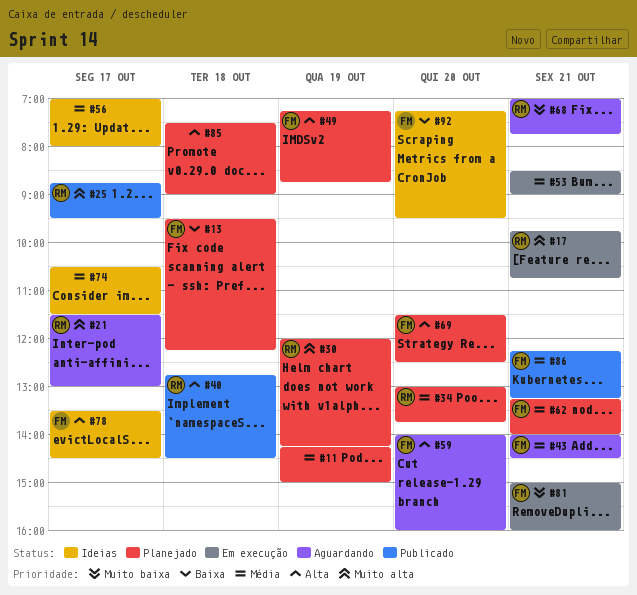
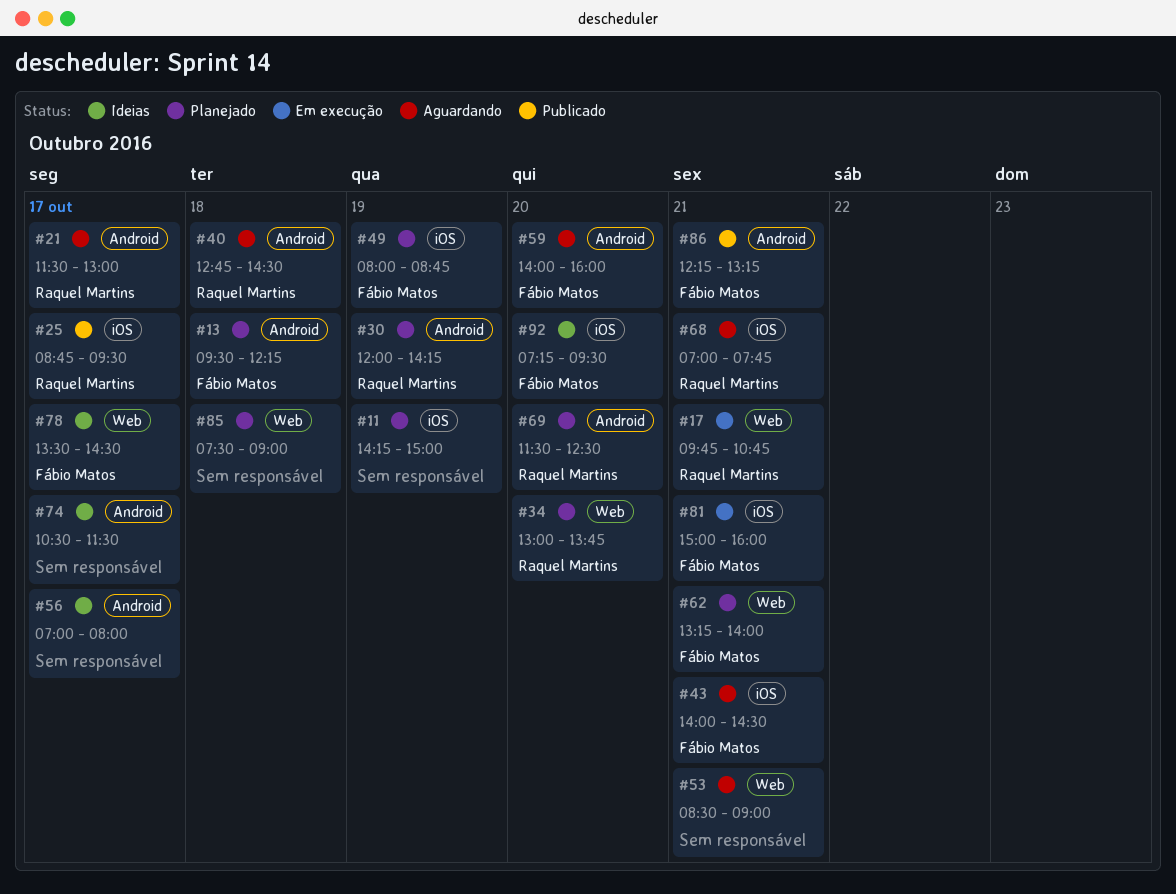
#40, status: Publicado -> Aguardando
#49, begins: 07:15 -> 08:00
#53, status: Em execução -> Aguardando
#69, owner: Fábio Matos -> Raquel Martins

